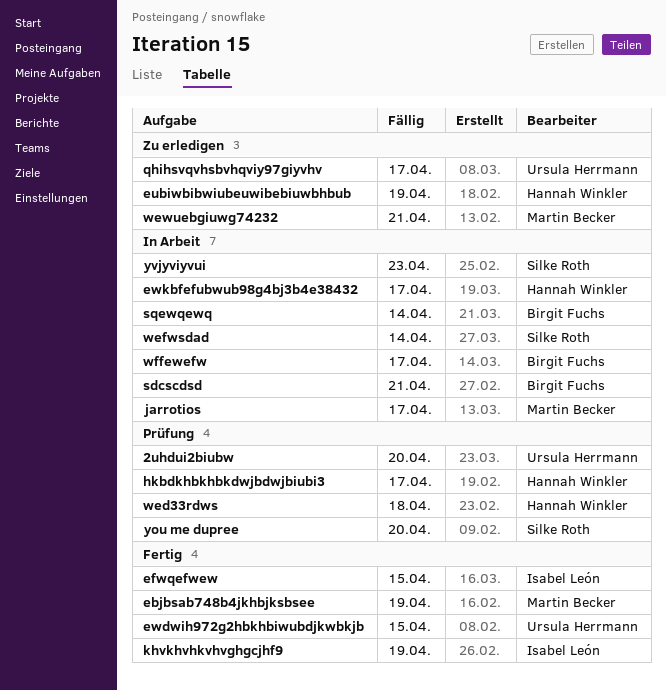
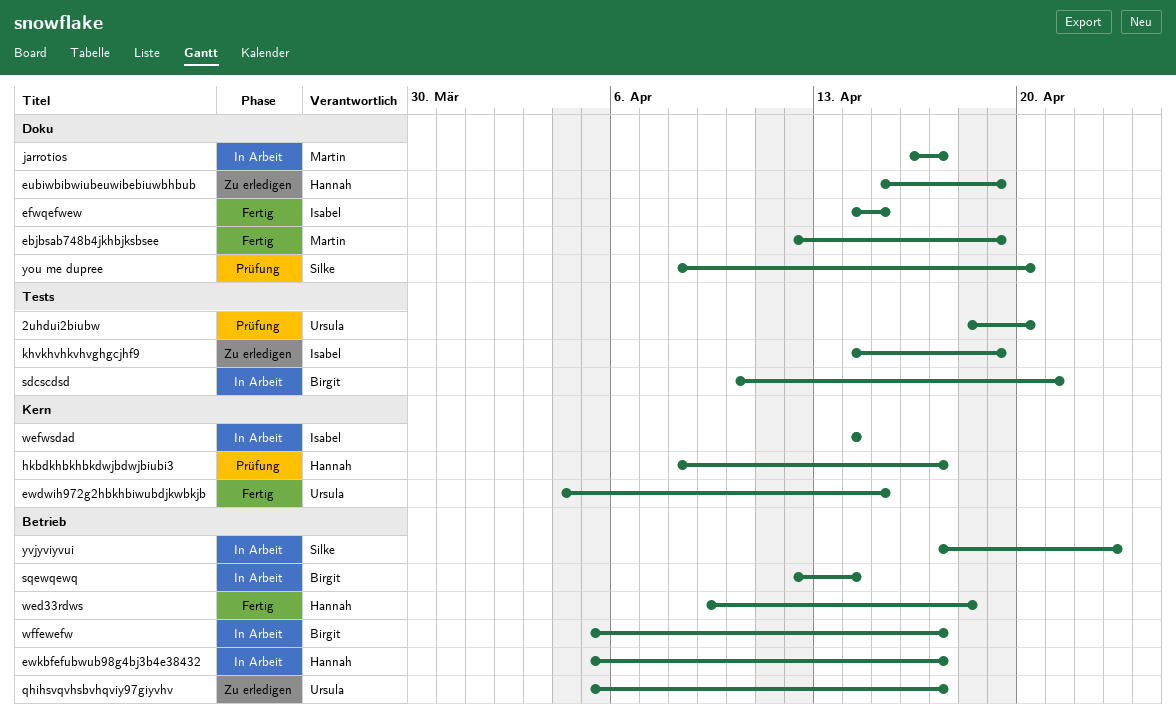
khvkhvhkvhvghgcjhf9, status: Fertig -> Zu erledigen
wed33rdws, status: Prüfung -> Fertig
wefwsdad, owner: Silke Roth -> Isabel León
wewuebgiuwg74232: present -> none

